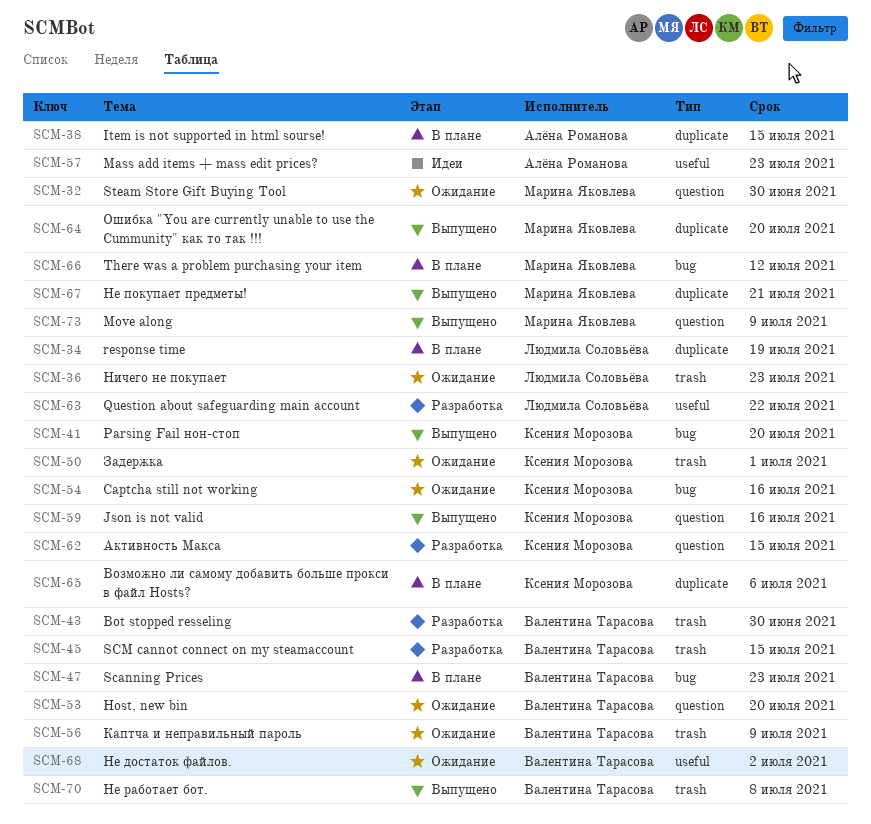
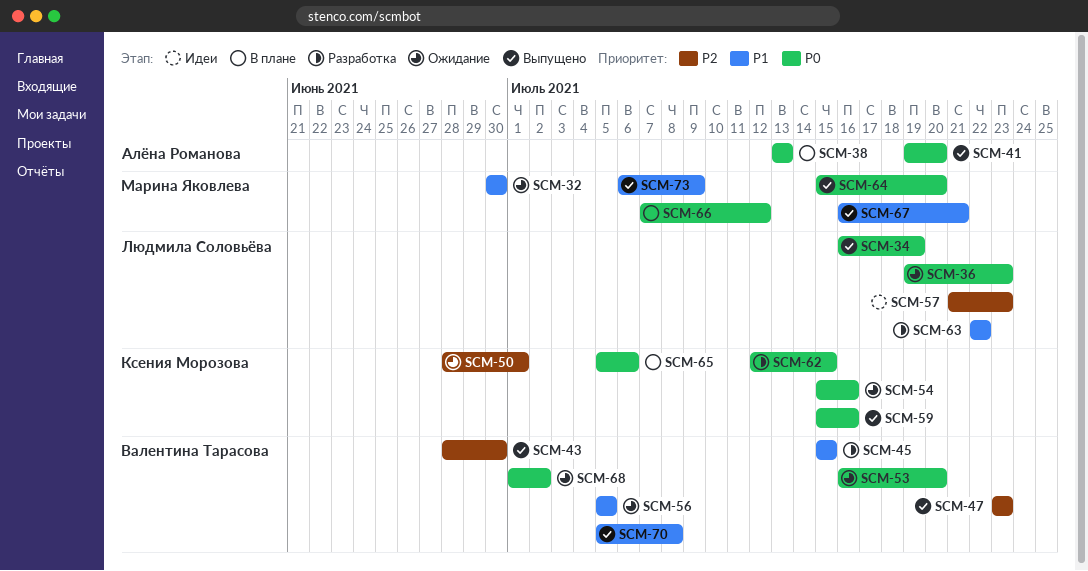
SCM-34, status: В плане -> Выпущено
SCM-38, due: Jul 15 -> Jul 13
SCM-41, owner: Ксения Морозова -> Алёна Романова
SCM-43, status: Разработка -> Выпущено
SCM-47, status: В плане -> Выпущено
SCM-56, due: Jul 9 -> Jul 5
SCM-57, owner: Алёна Романова -> Людмила Соловьёва

